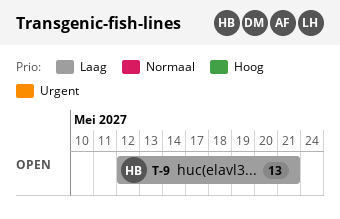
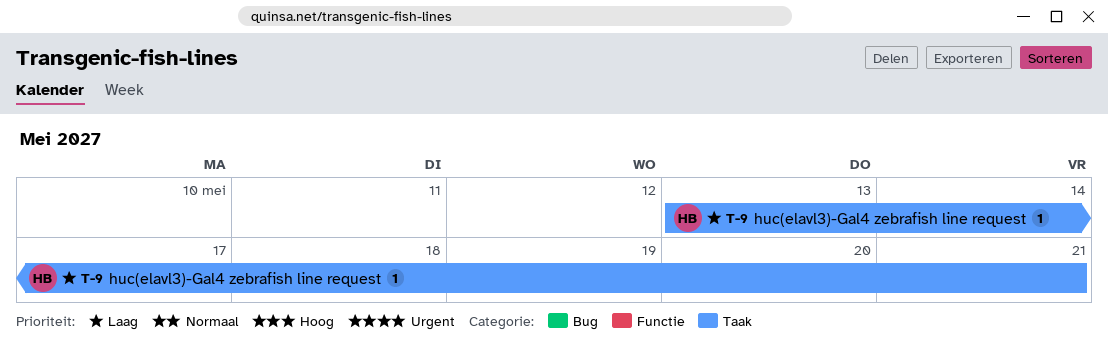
T-9, estimate: 13 -> 1
T-9, start: May 12 -> May 13

